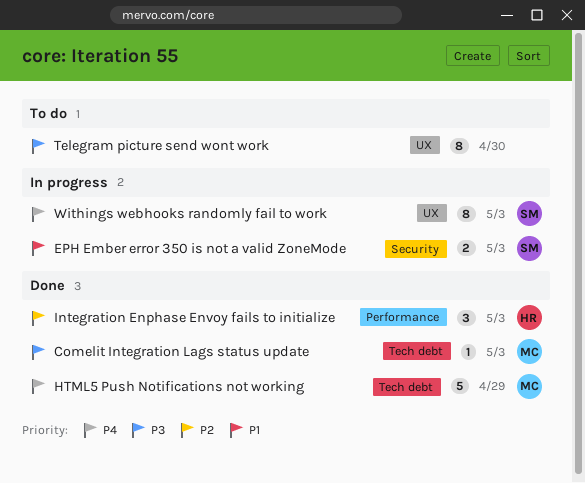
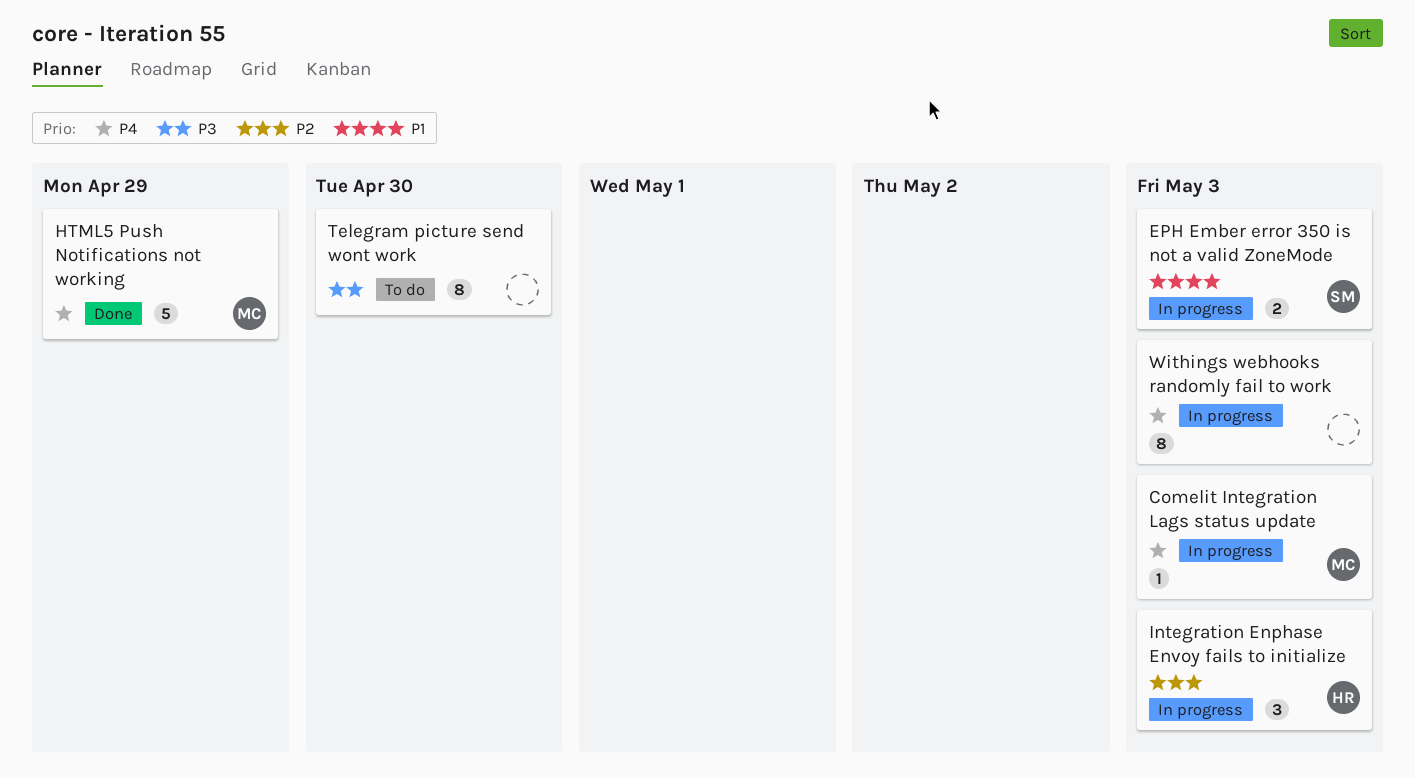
Comelit Integration Lags status update, status: Done -> In progress
Comelit Integration Lags status update, priority: P3 -> P4
Integration Enphase Envoy fails to initialize, status: Done -> In progress
Withings webhooks randomly fail to work, owner: SM -> none

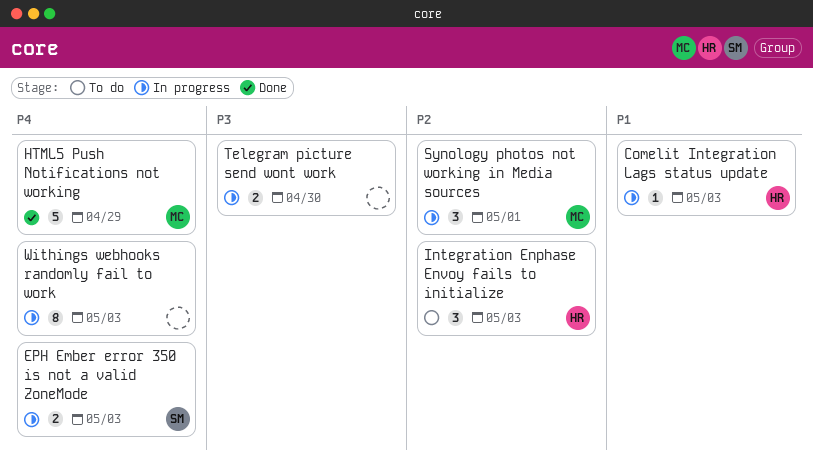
Comelit Integration Lags status update, owner: MC -> HR
Comelit Integration Lags status update, priority: P4 -> P1
EPH Ember error 350 is not a valid ZoneMode, priority: P1 -> P4
Integration Enphase Envoy fails to initialize, status: In progress -> To do
Synology photos not working in Media sources: none -> present
Telegram picture send wont work, status: To do -> In progress
Telegram picture send wont work, estimate: 8 -> 2

